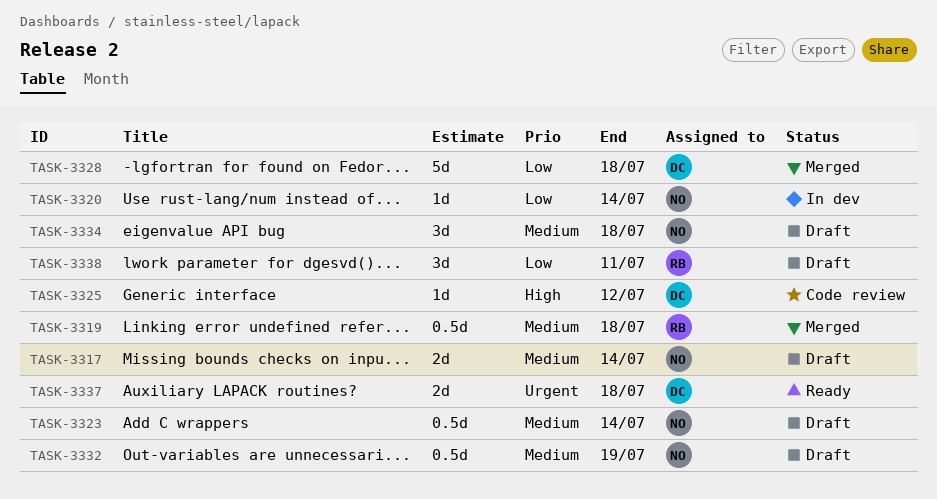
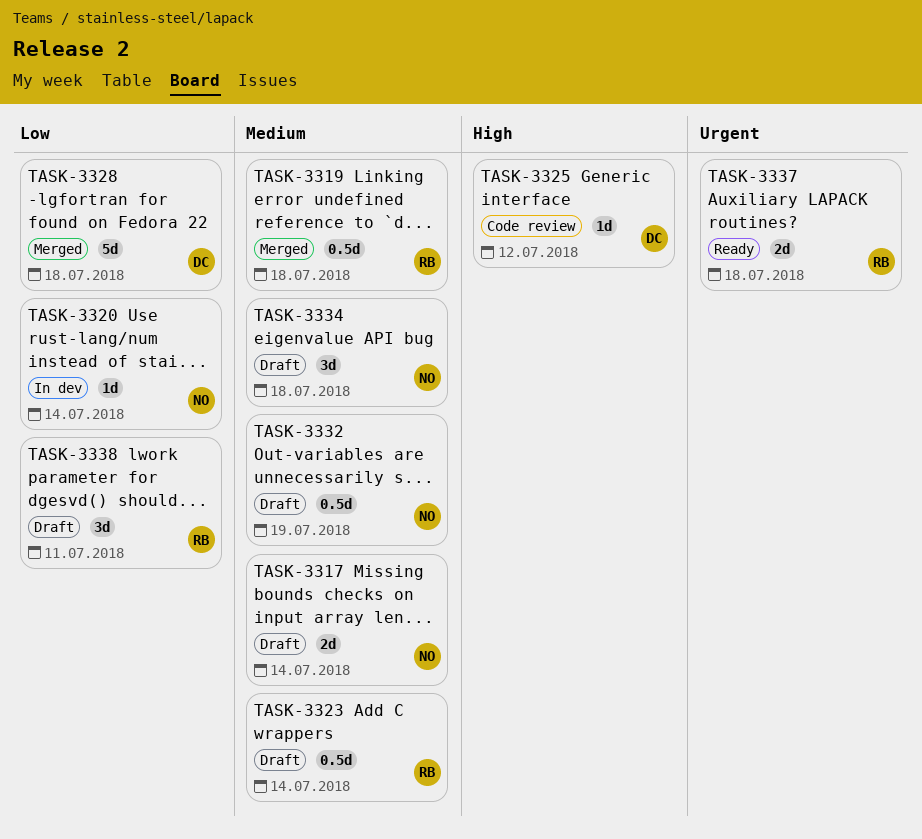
TASK-3323, owner: NO -> RB
TASK-3337, owner: DC -> RB

